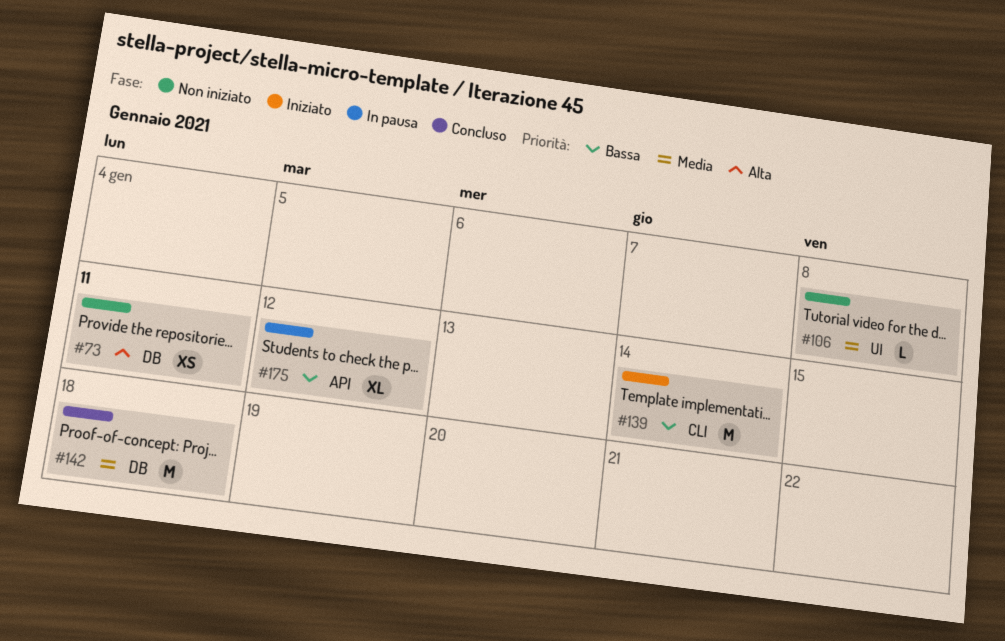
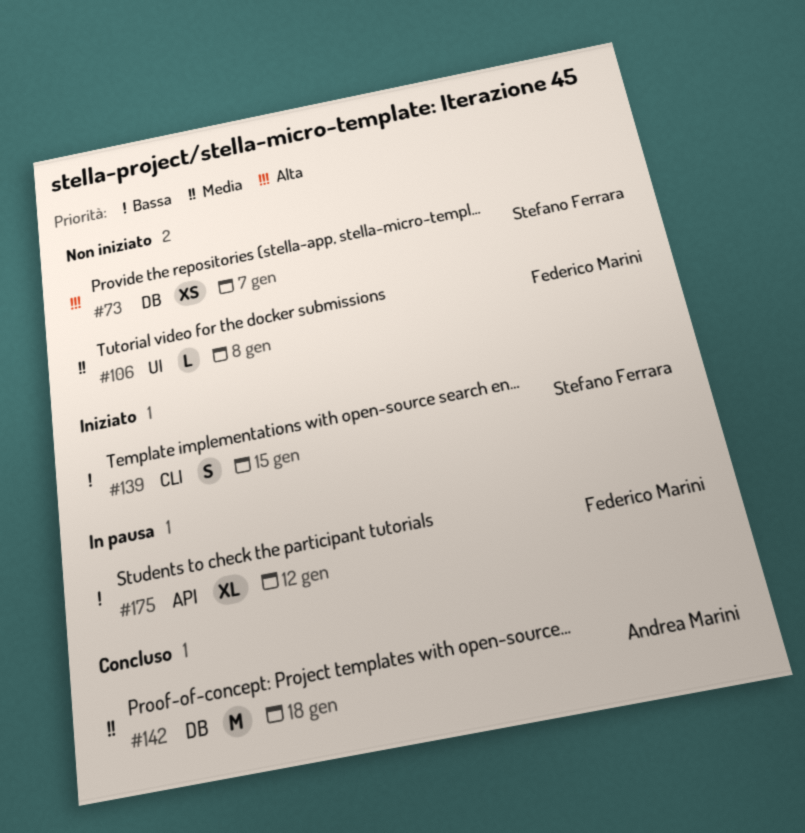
#73, due: Jan 11 -> Jan 7
#139, estimate: M -> S
#139, due: Jan 14 -> Jan 15

